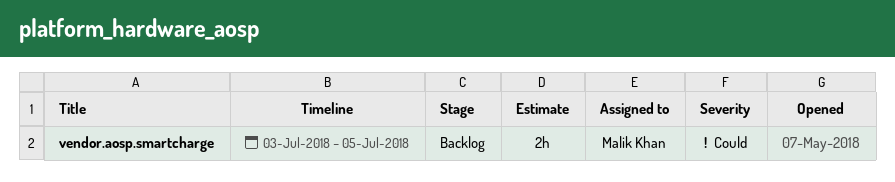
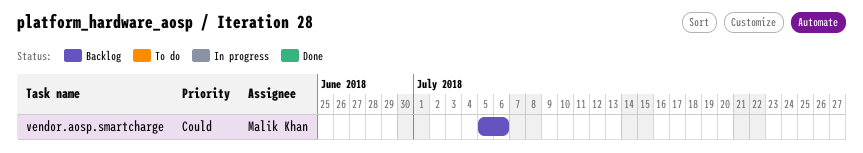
vendor.aosp.smartcharge, start: Jul 3 -> Jul 5
vendor.aosp.smartcharge, due: Jul 5 -> Jul 6

